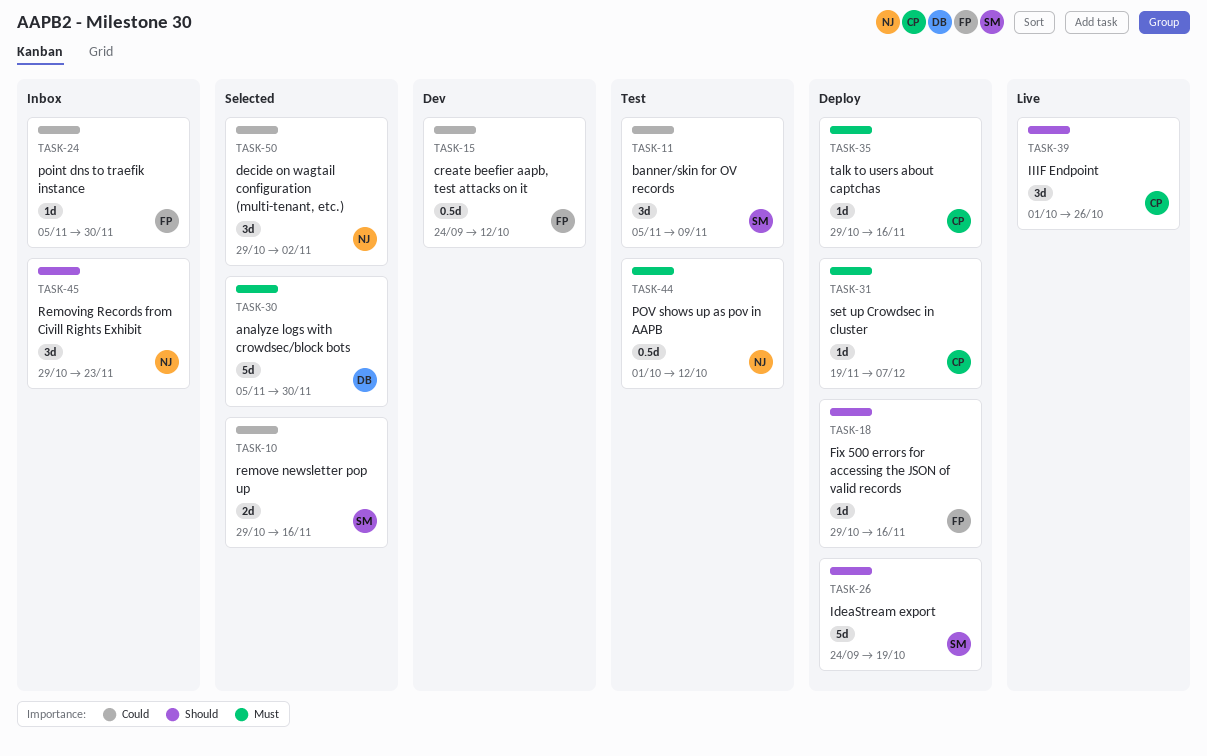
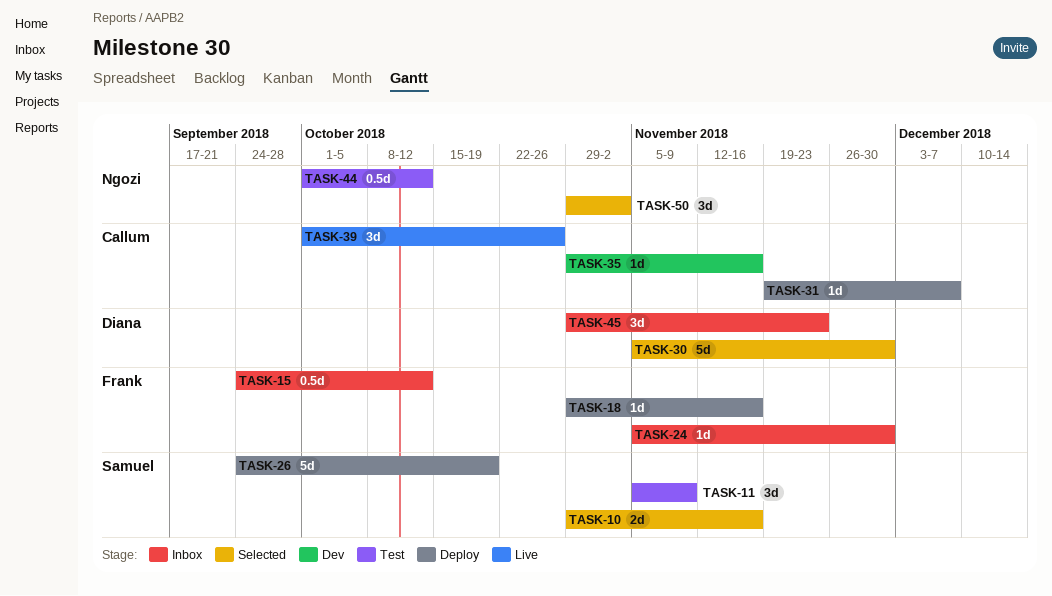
TASK-15, status: Dev -> Inbox
TASK-35, status: Deploy -> Dev
TASK-45, owner: Ngozi -> Diana

